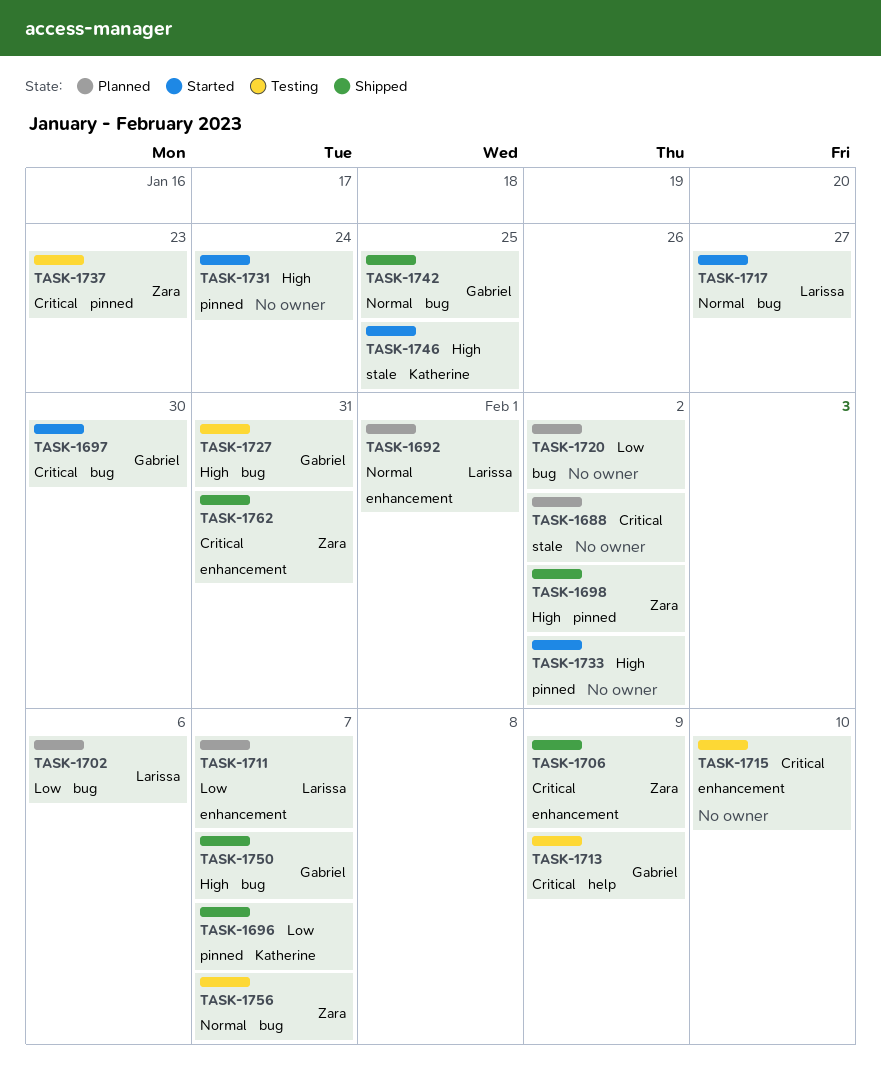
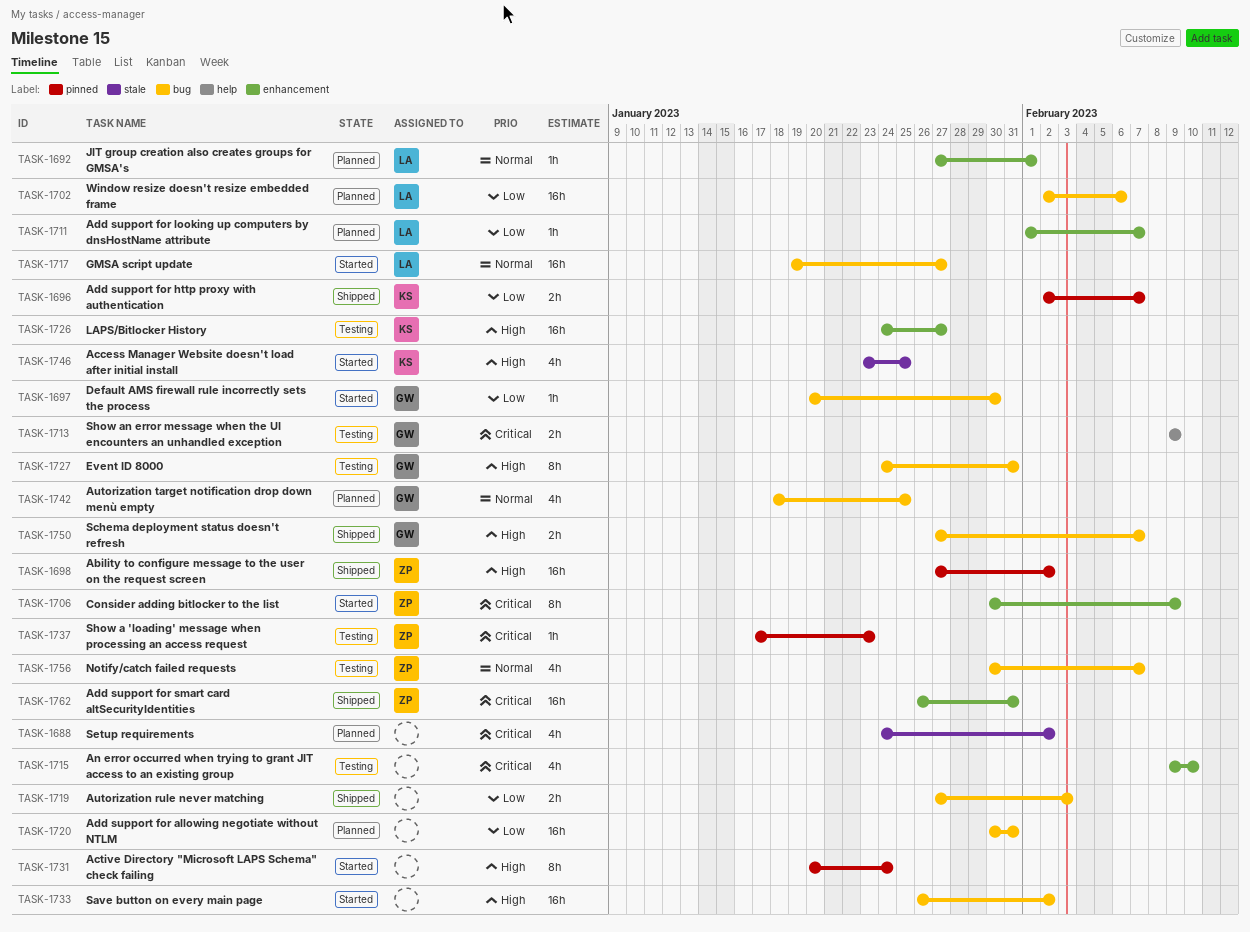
TASK-1697, priority: Critical -> Low
TASK-1706, status: Shipped -> Started
TASK-1719: none -> present
TASK-1720, due: Feb 2 -> Jan 31
TASK-1726: none -> present
TASK-1733, label: pinned -> bug
TASK-1742, status: Shipped -> Planned

